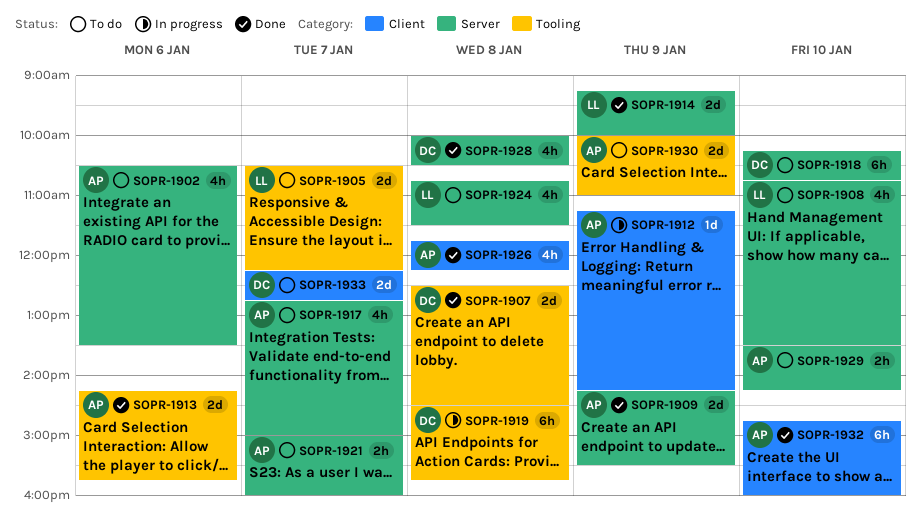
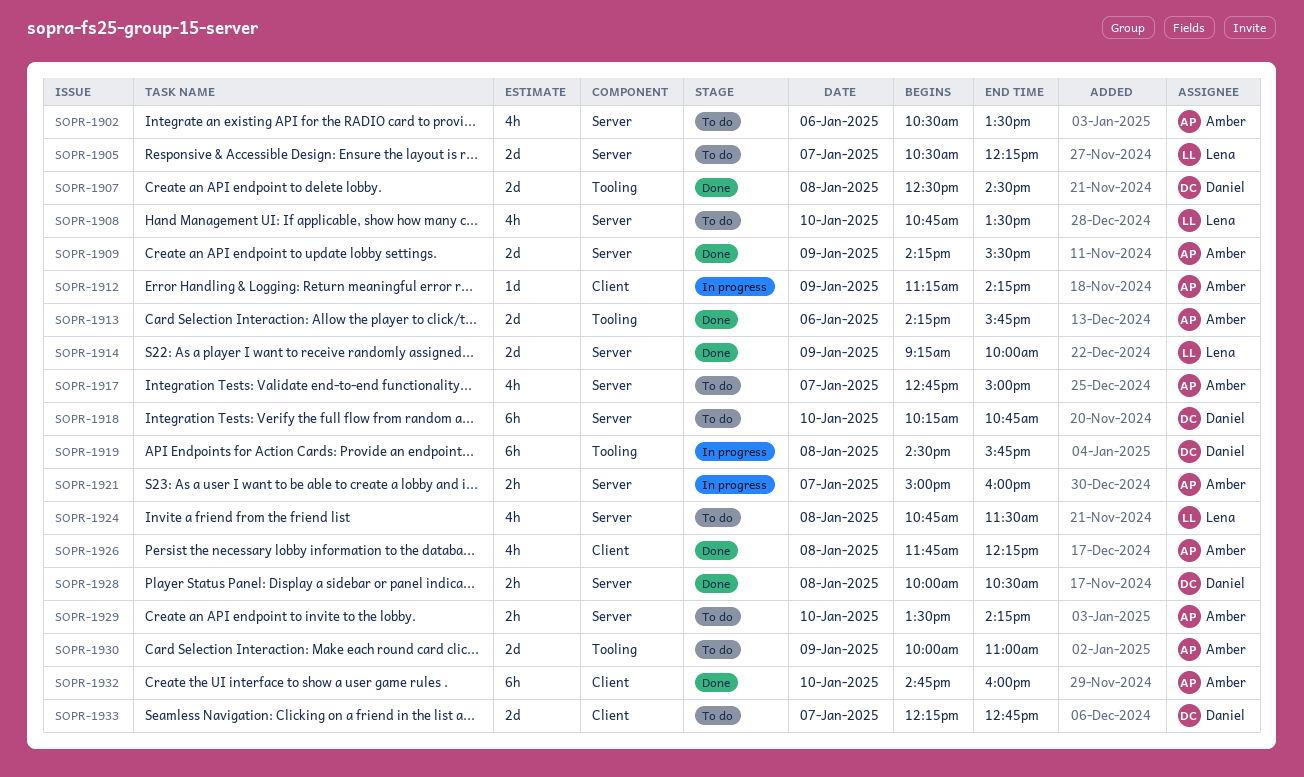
SOPR-1905, label: Tooling -> Server
SOPR-1921, status: To do -> In progress
SOPR-1928, estimate: 4h -> 2h

